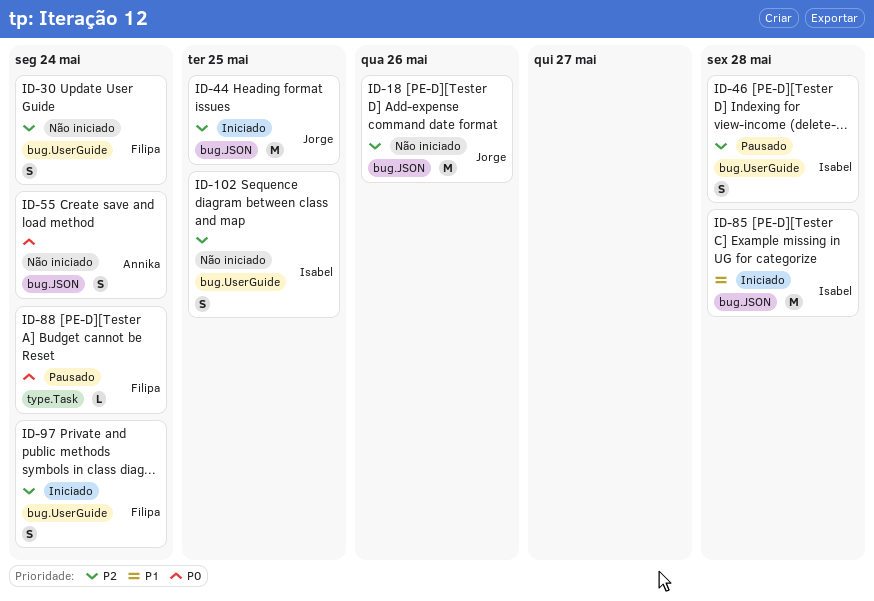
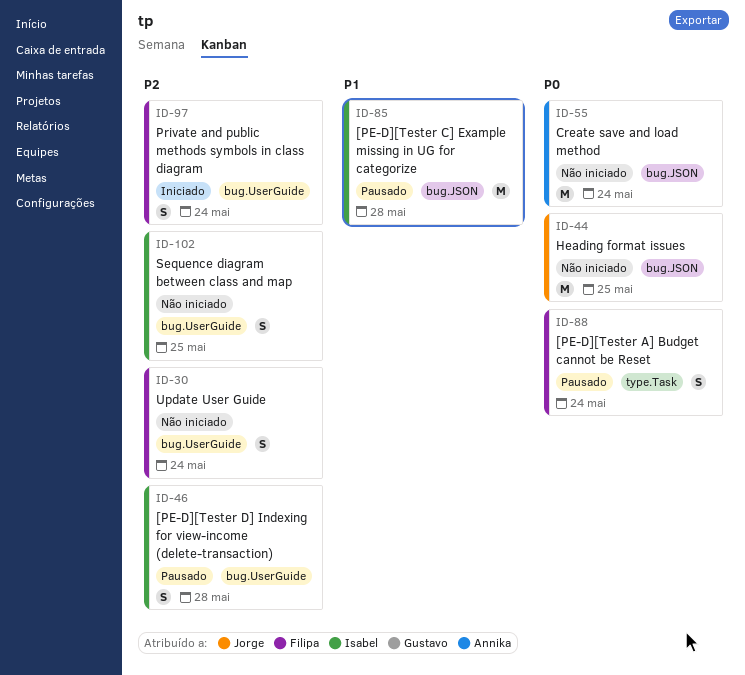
ID-18: present -> none
ID-44, status: Iniciado -> Não iniciado
ID-44, priority: P2 -> P0
ID-55, estimate: S -> M
ID-85, status: Iniciado -> Pausado
ID-88, estimate: L -> S

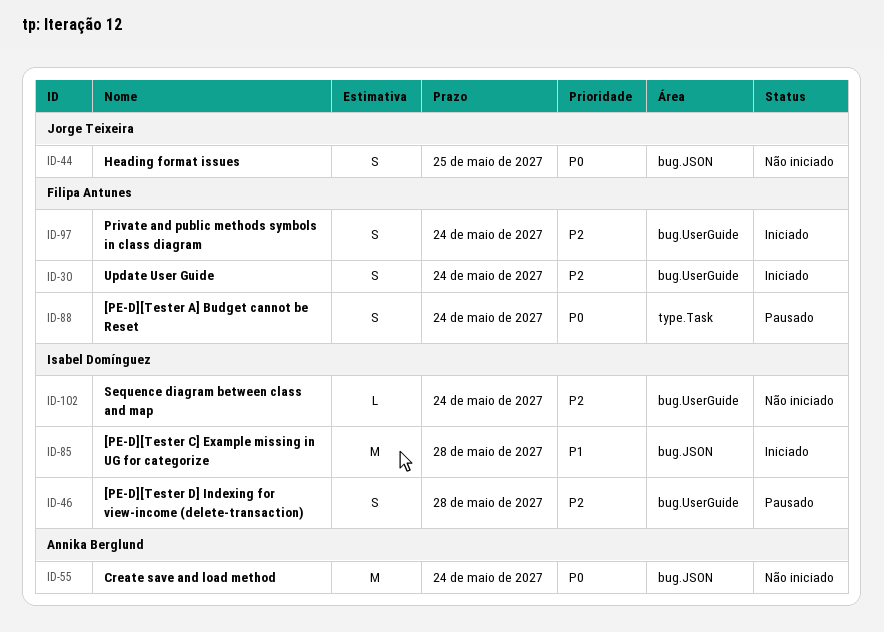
ID-30, status: Não iniciado -> Iniciado
ID-44, estimate: M -> S
ID-85, status: Pausado -> Iniciado
ID-102, estimate: S -> L
ID-102, due: May 25 -> May 24

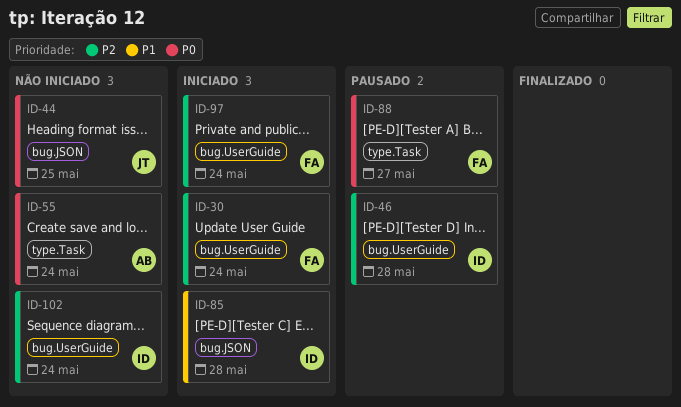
ID-55, label: bug.JSON -> type.Task
ID-88, due: May 24 -> May 27

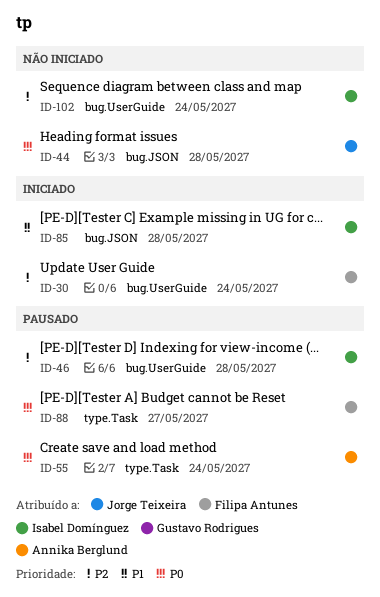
ID-44, due: May 25 -> May 28
ID-55, status: Não iniciado -> Pausado
ID-97: present -> none

